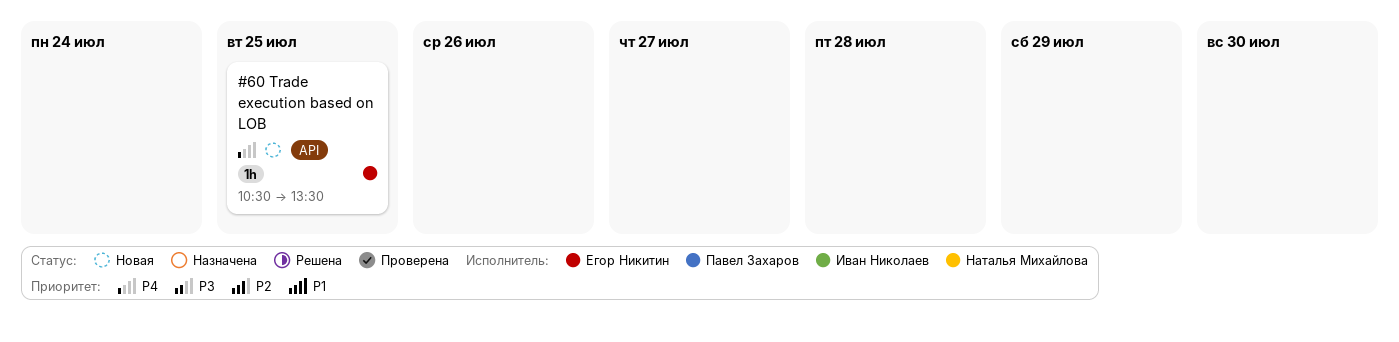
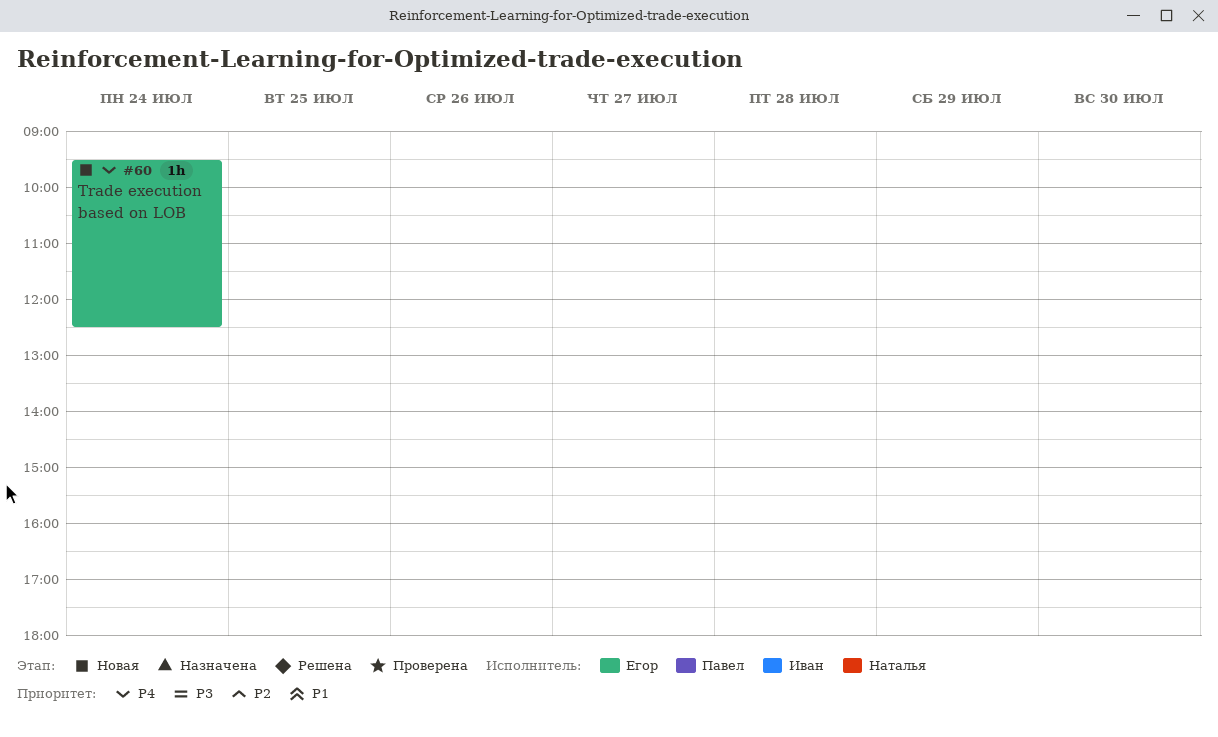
#60, day: Jul 25 -> Jul 24
#60, begins: 10:30 -> 09:30
#60, ends: 13:30 -> 12:30

